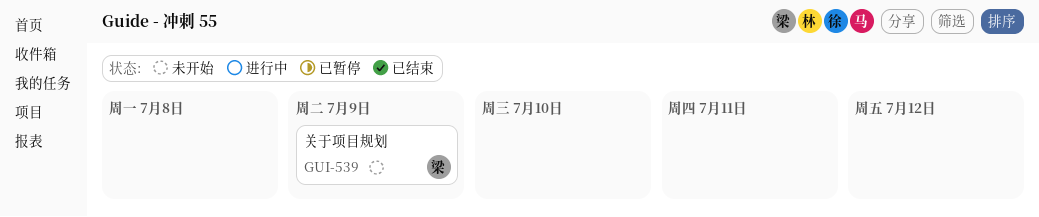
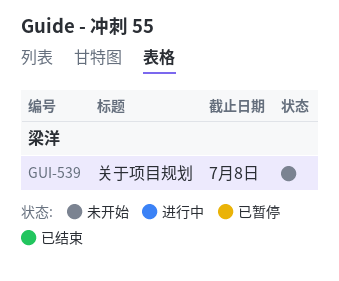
GUI-539, due: Jul 9 -> Jul 8

